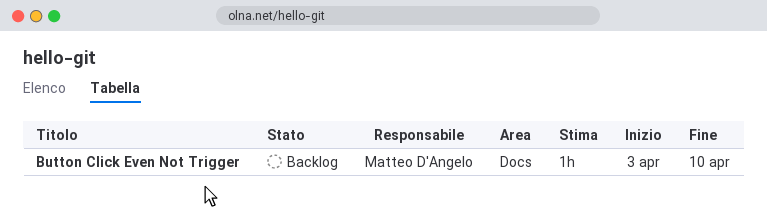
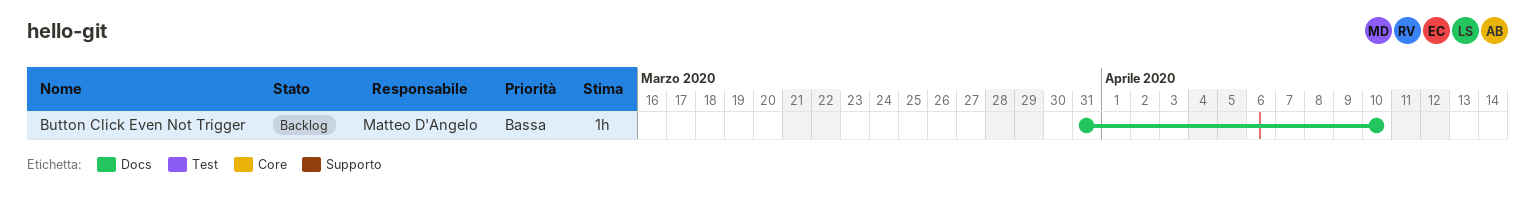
Button Click Even Not Trigger, start: Apr 3 -> Mar 31

